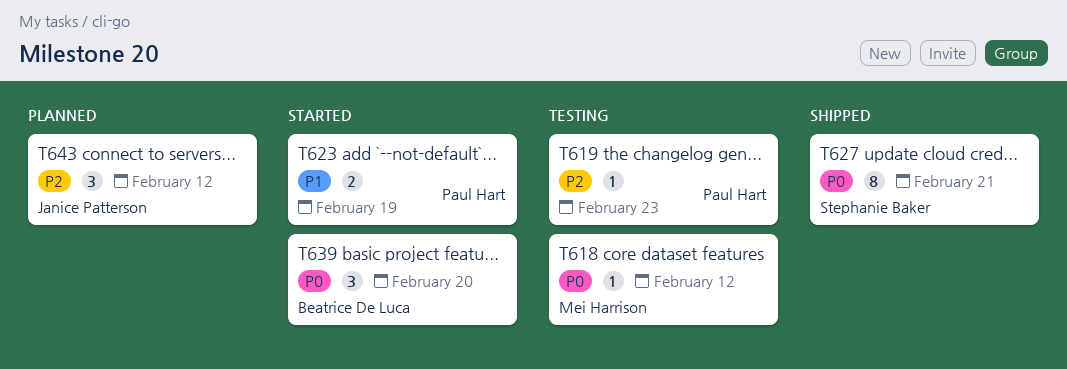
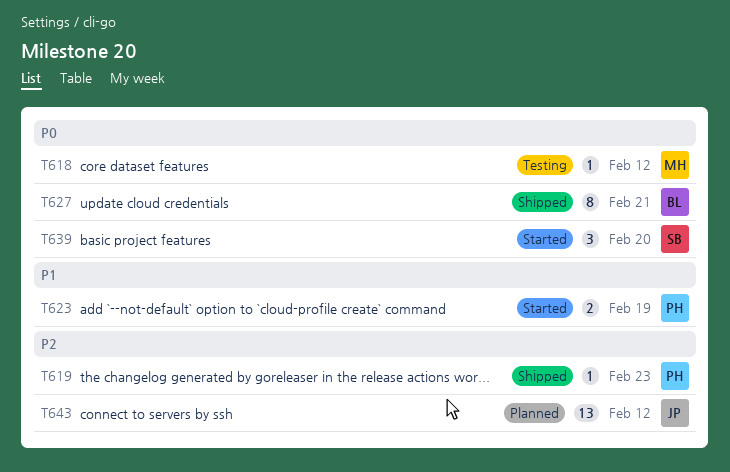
T619, status: Testing -> Shipped
T627, owner: Stephanie Baker -> Beatrice De Luca
T639, owner: Beatrice De Luca -> Stephanie Baker
T643, estimate: 3 -> 13

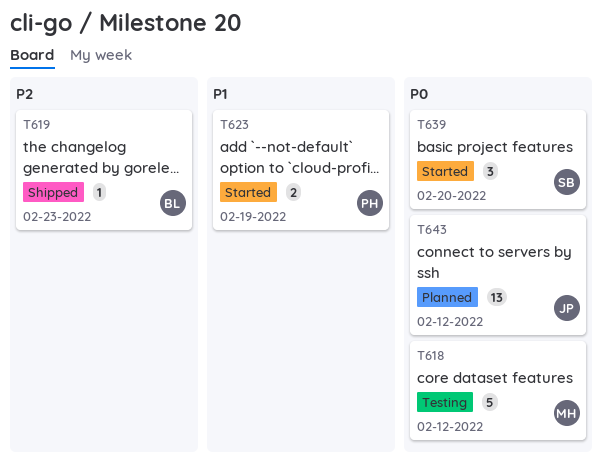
T618, estimate: 1 -> 5
T619, owner: PH -> BL
T627: present -> none
T643, priority: P2 -> P0

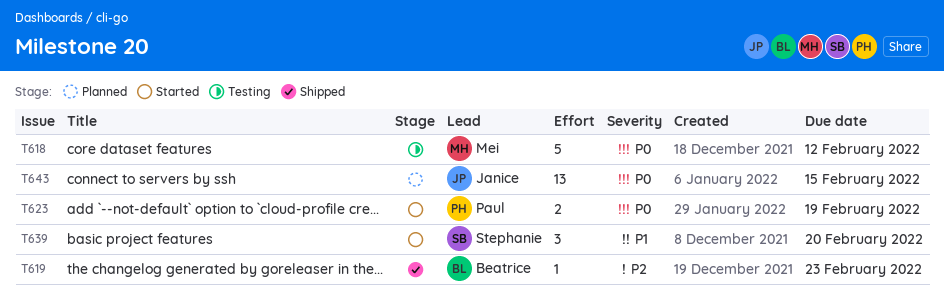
T623, priority: P1 -> P0
T639, priority: P0 -> P1
T643, due: Feb 12 -> Feb 15

